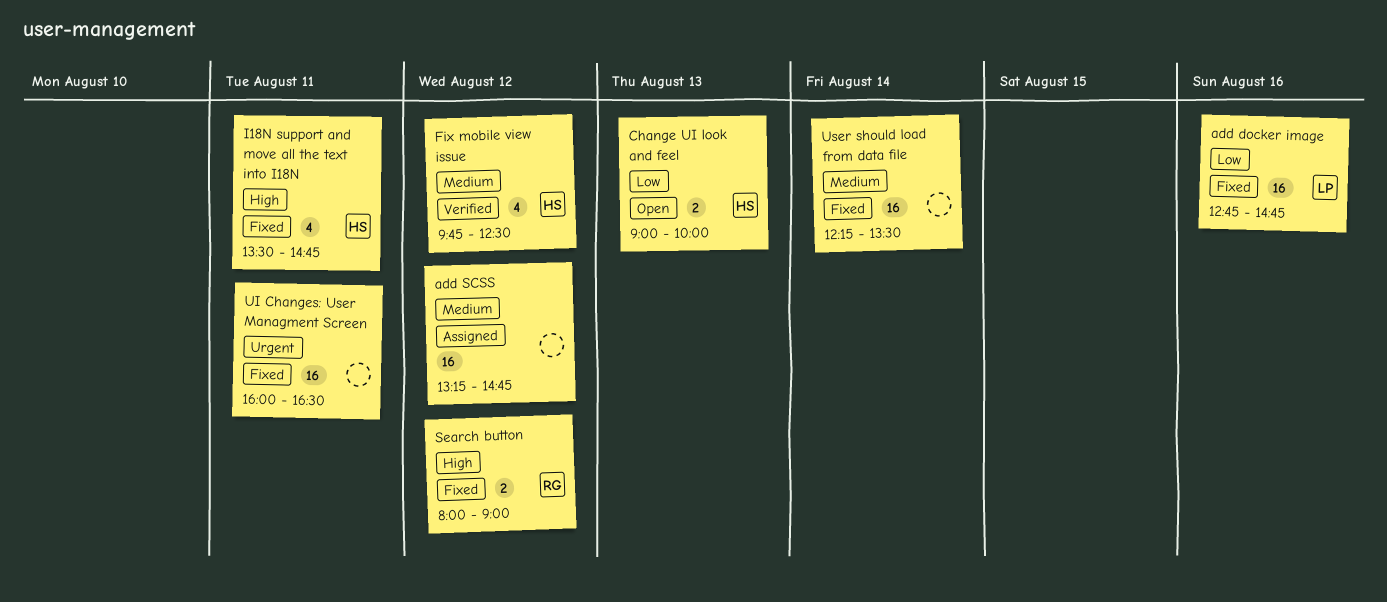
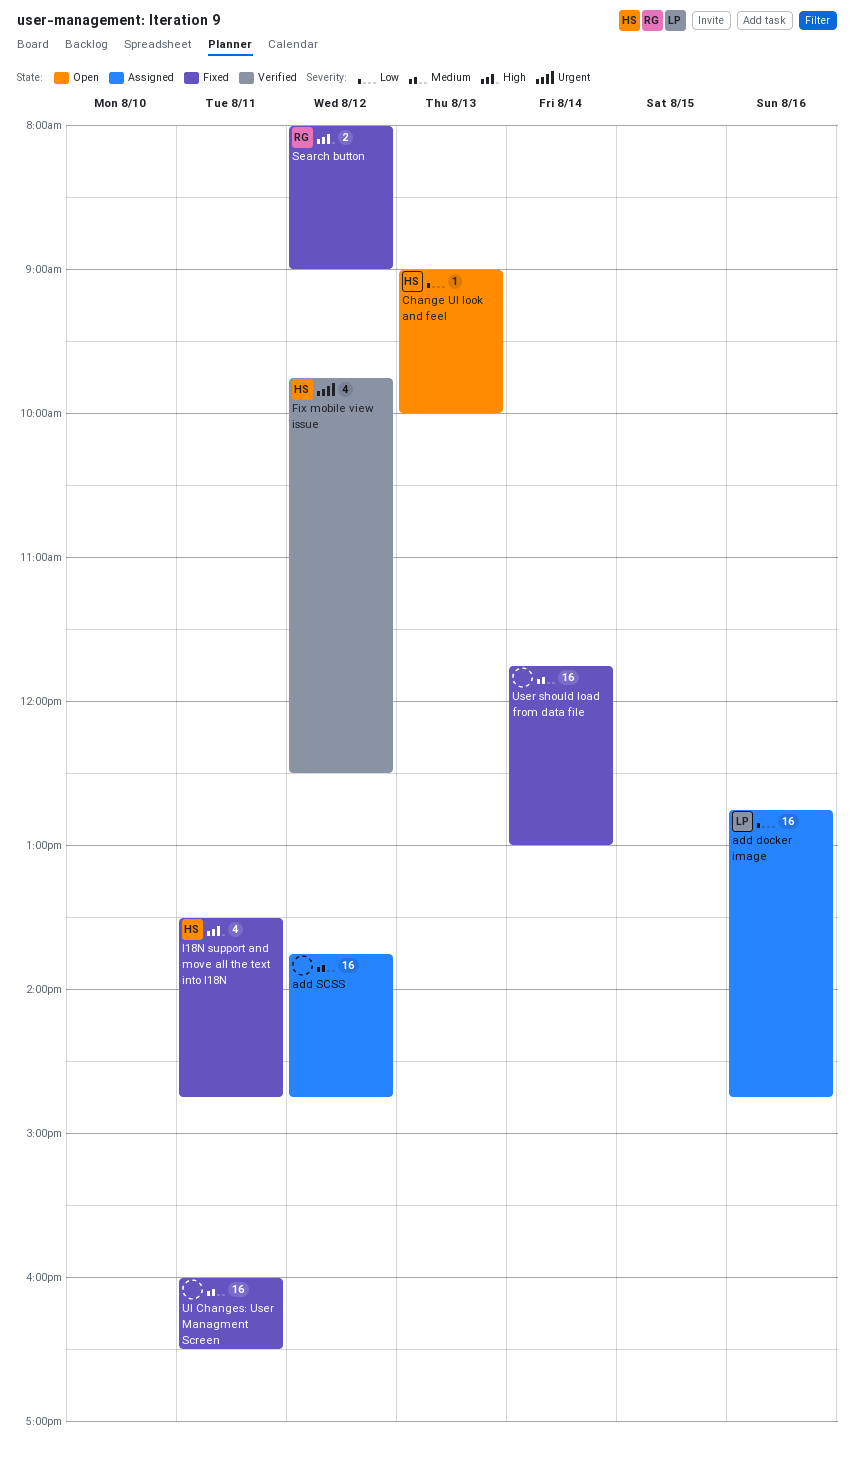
add docker image, status: Fixed -> Assigned
add SCSS, begins: 13:15 -> 13:45
Change UI look and feel, estimate: 2 -> 1
Fix mobile view issue, priority: Medium -> Urgent
UI Changes: User Managment Screen, priority: Urgent -> Medium
User should load from data file, begins: 12:15 -> 11:45
User should load from data file, ends: 13:30 -> 13:00

